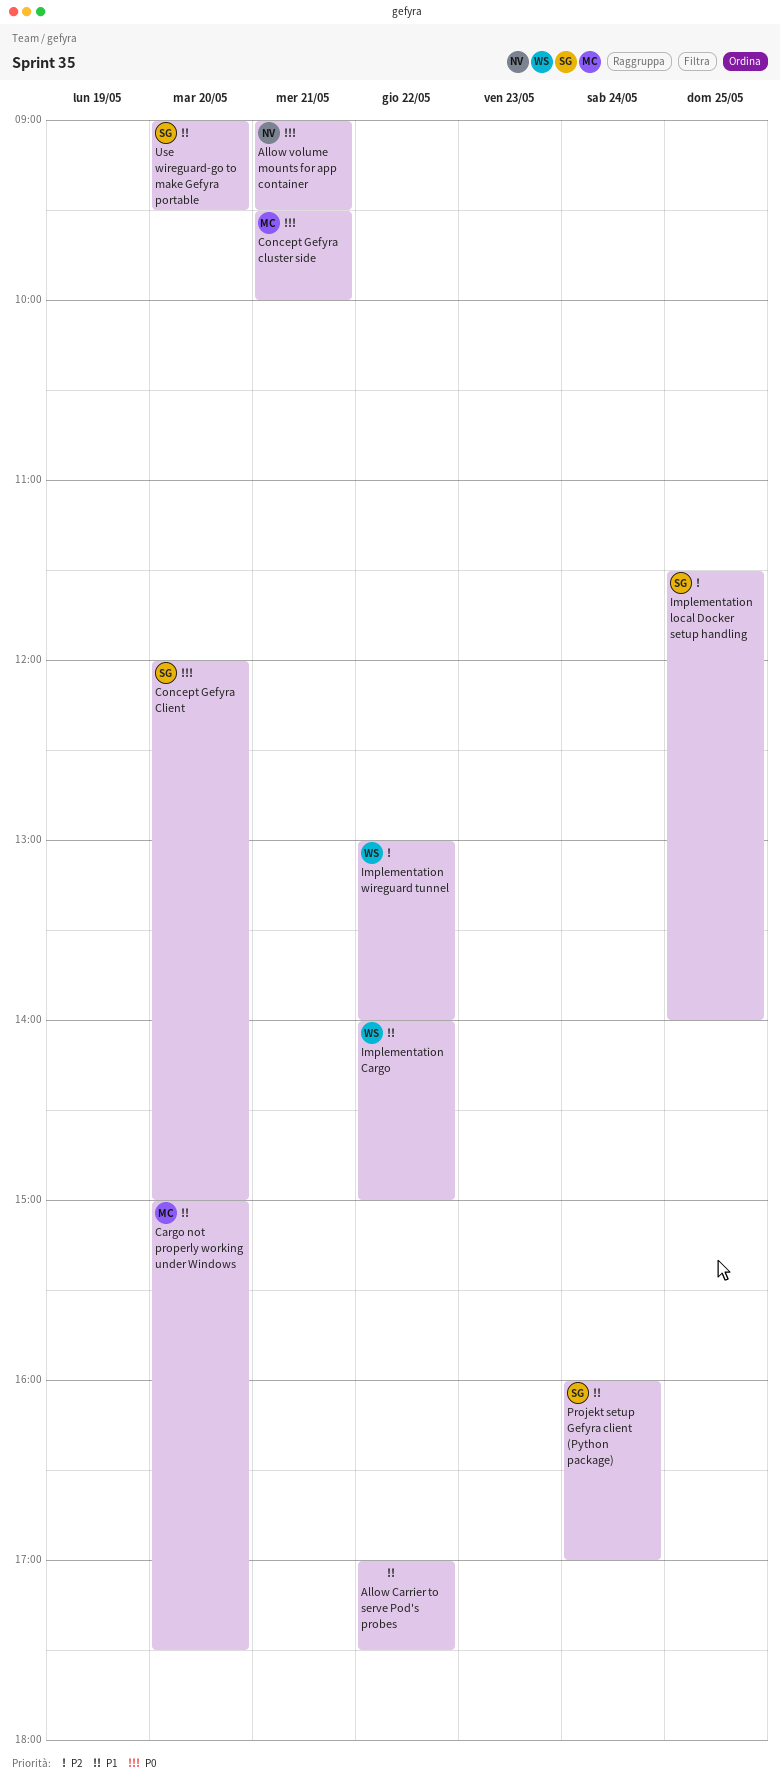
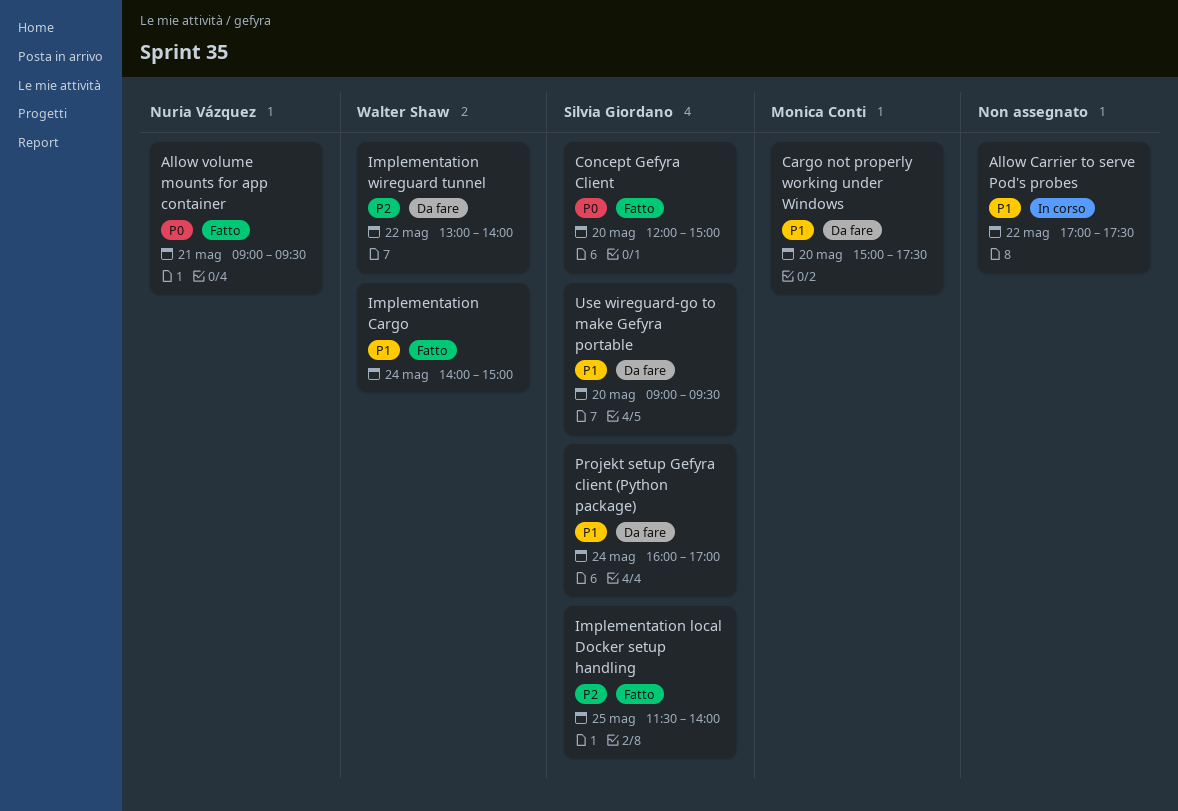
Concept Gefyra cluster side: present -> none
Implementation Cargo, day: May 22 -> May 24

